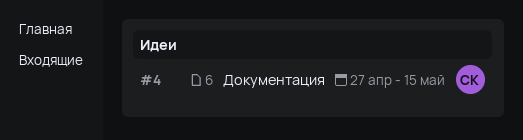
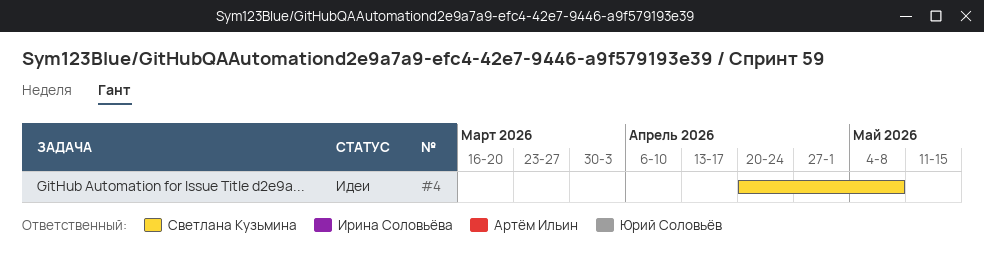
#4, start: Apr 27 -> Apr 20
#4, due: May 15 -> May 8

